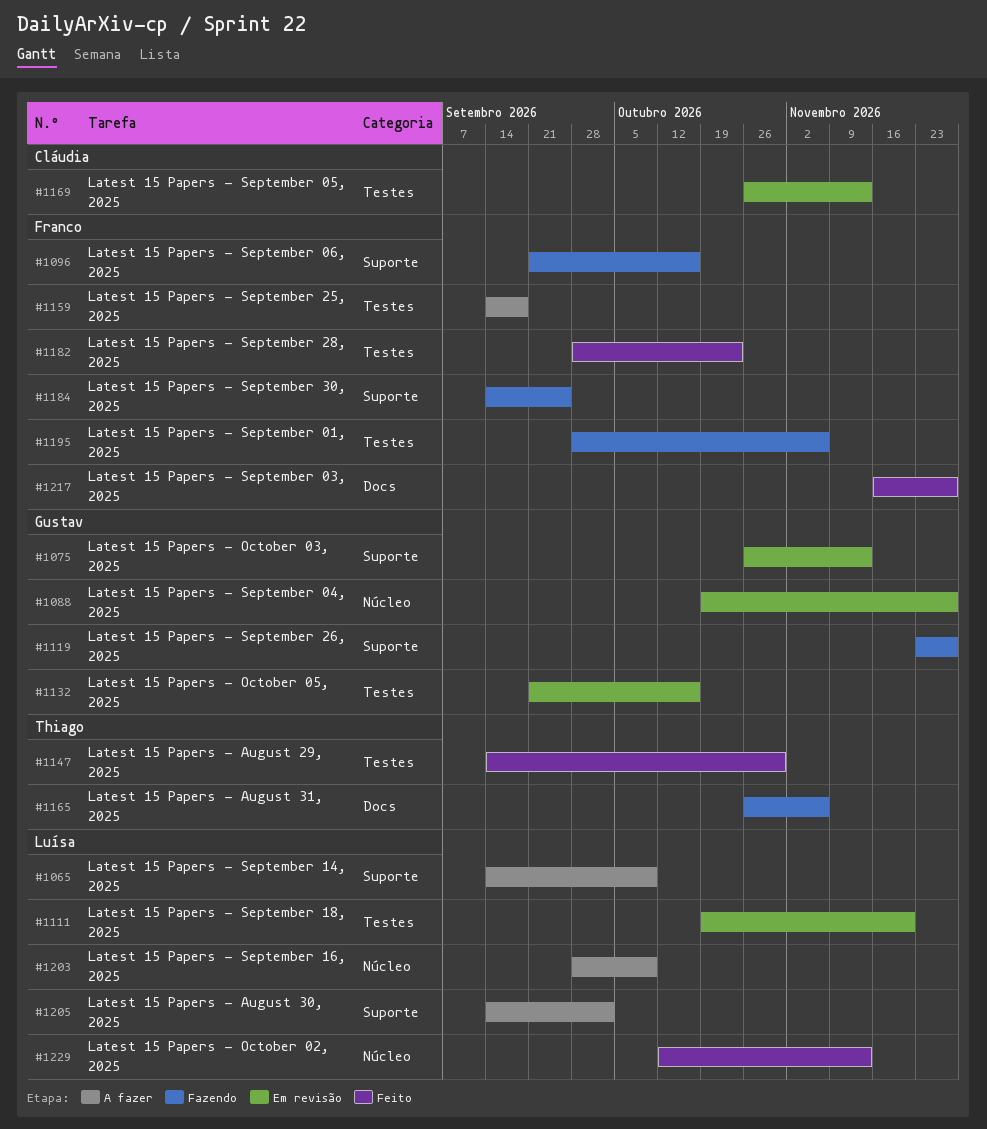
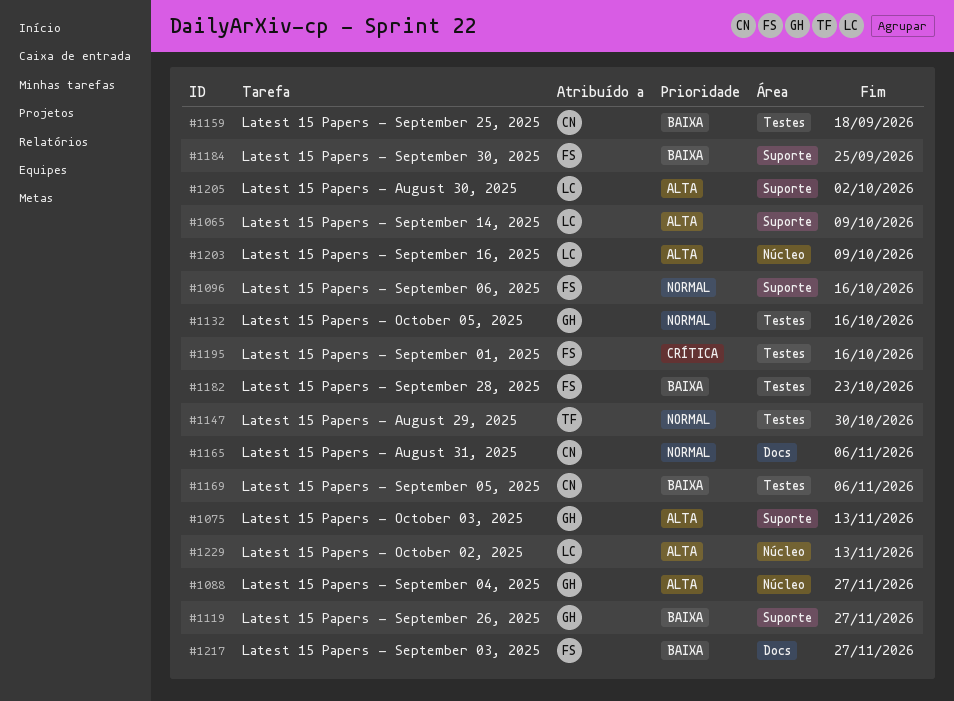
#1111: present -> none
#1159, owner: Franco -> Cláudia
#1165, owner: Thiago -> Cláudia
#1169, due: Nov 13 -> Nov 6
#1195, due: Nov 6 -> Oct 16

